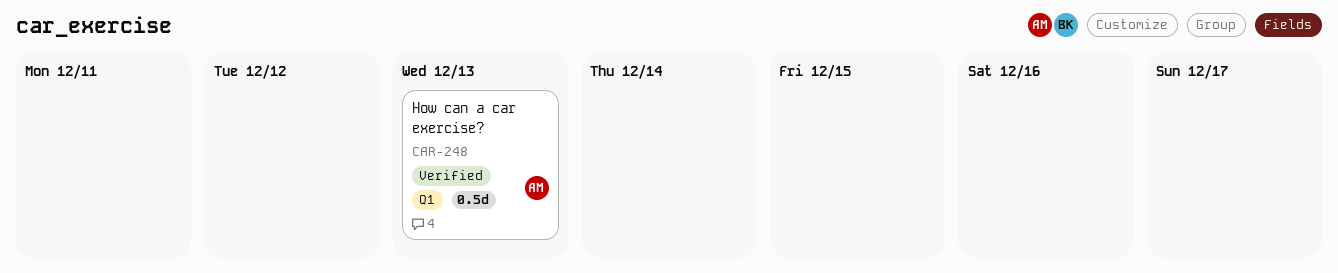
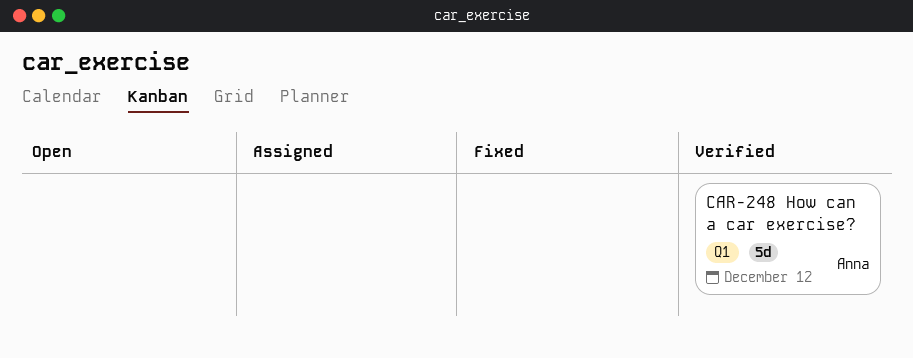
CAR-248, estimate: 0.5d -> 5d
CAR-248, due: Dec 13 -> Dec 12

